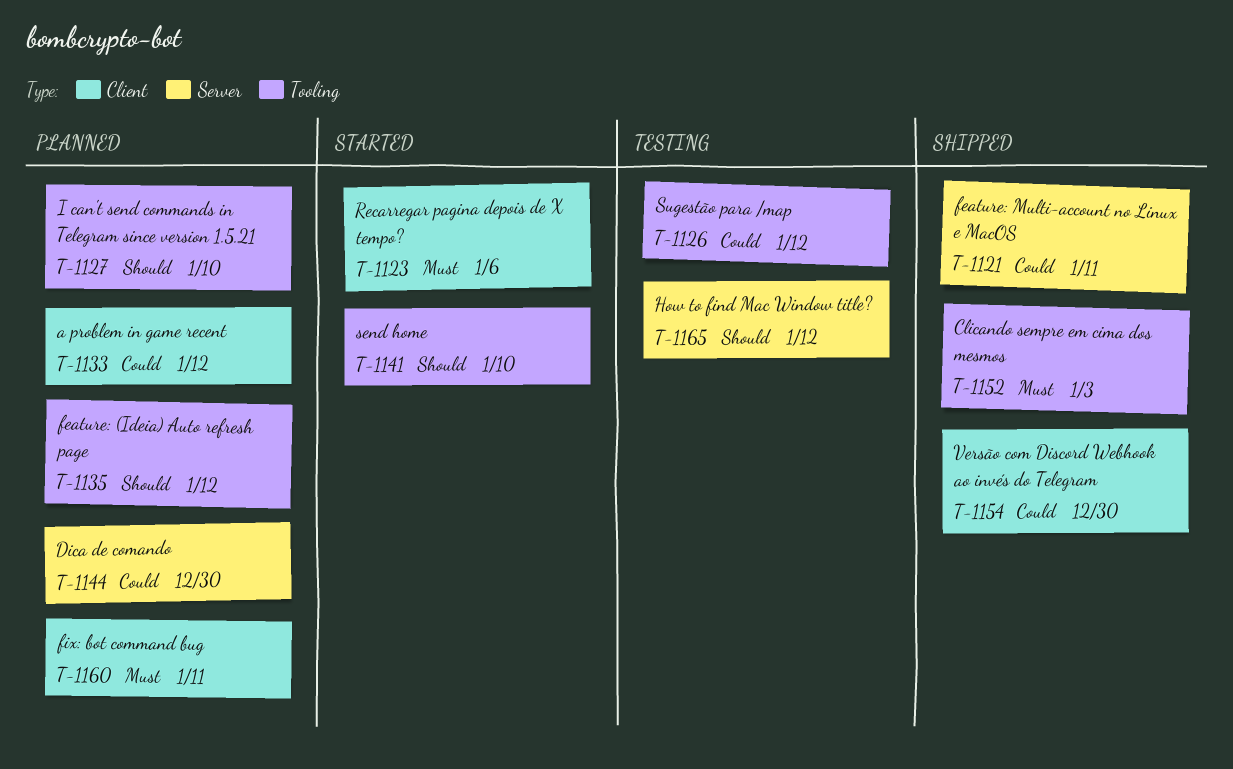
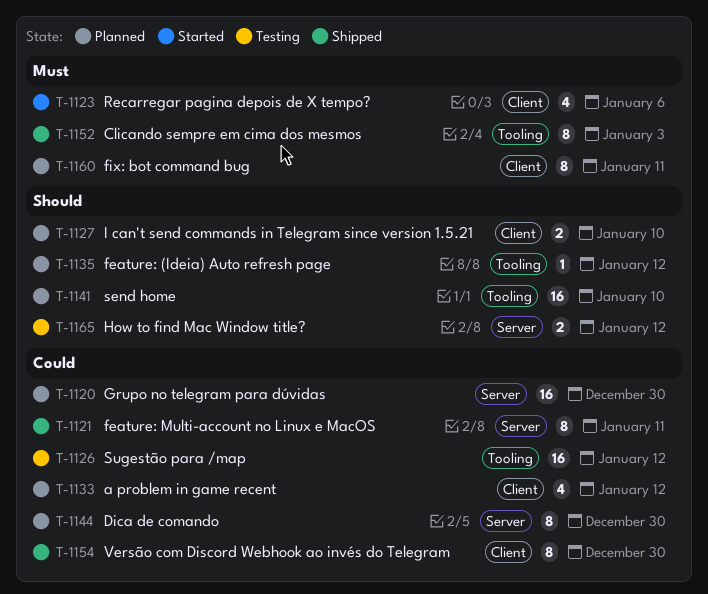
T-1120: none -> present
T-1127, label: Tooling -> Client
T-1141, status: Started -> Planned

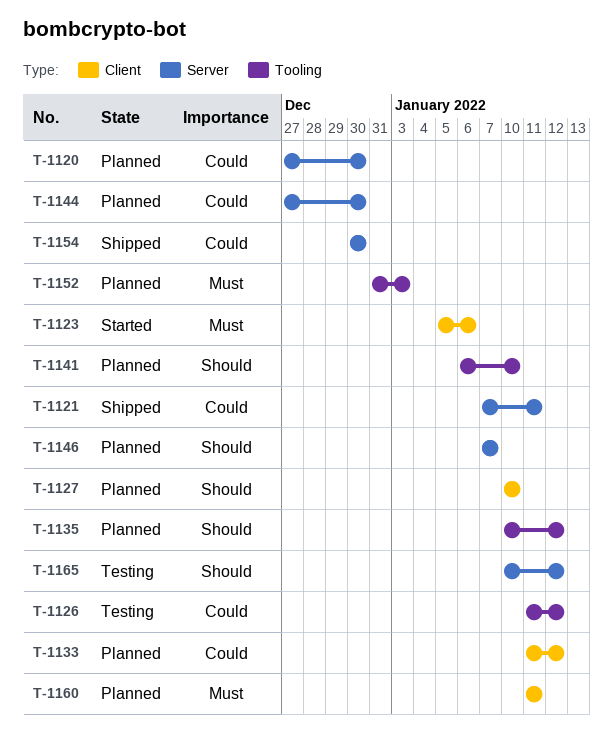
T-1146: none -> present
T-1152, status: Shipped -> Planned
T-1154, label: Client -> Server

